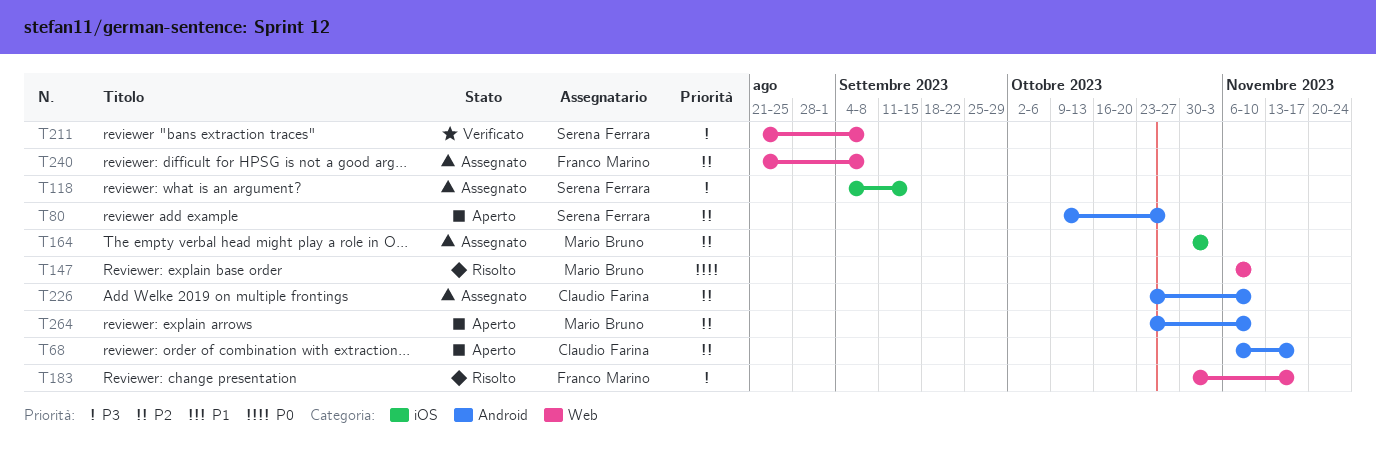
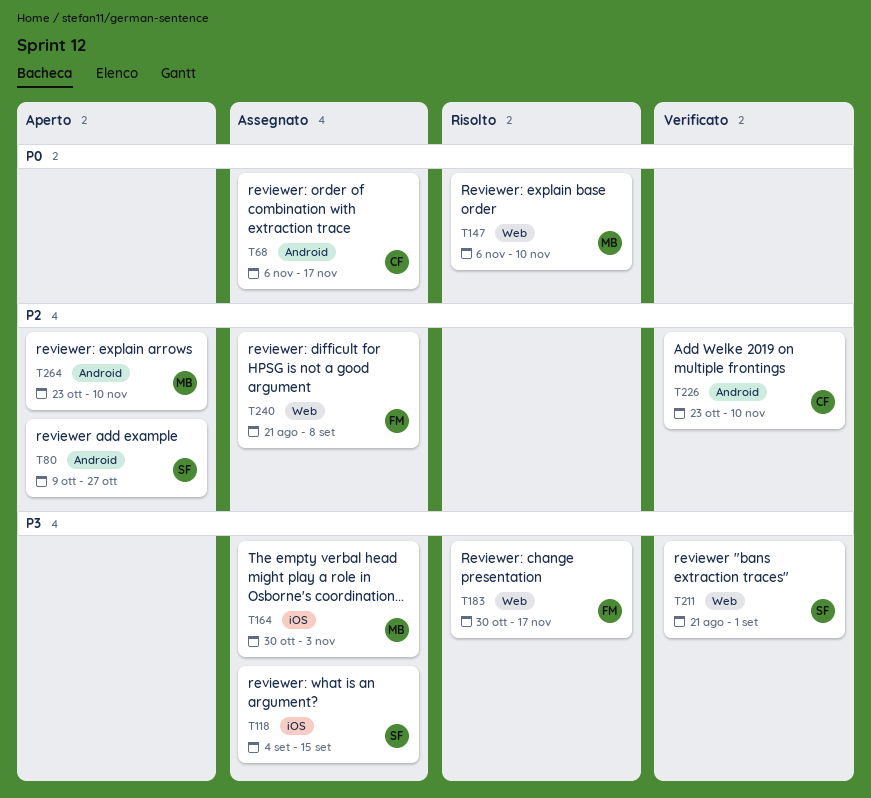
T68, status: Aperto -> Assegnato
T68, priority: P2 -> P0
T164, priority: P2 -> P3
T211, due: Sep 8 -> Sep 1
T226, status: Assegnato -> Verificato

